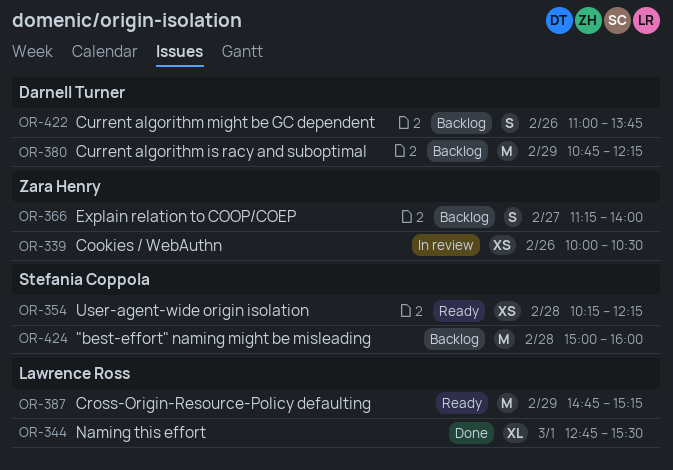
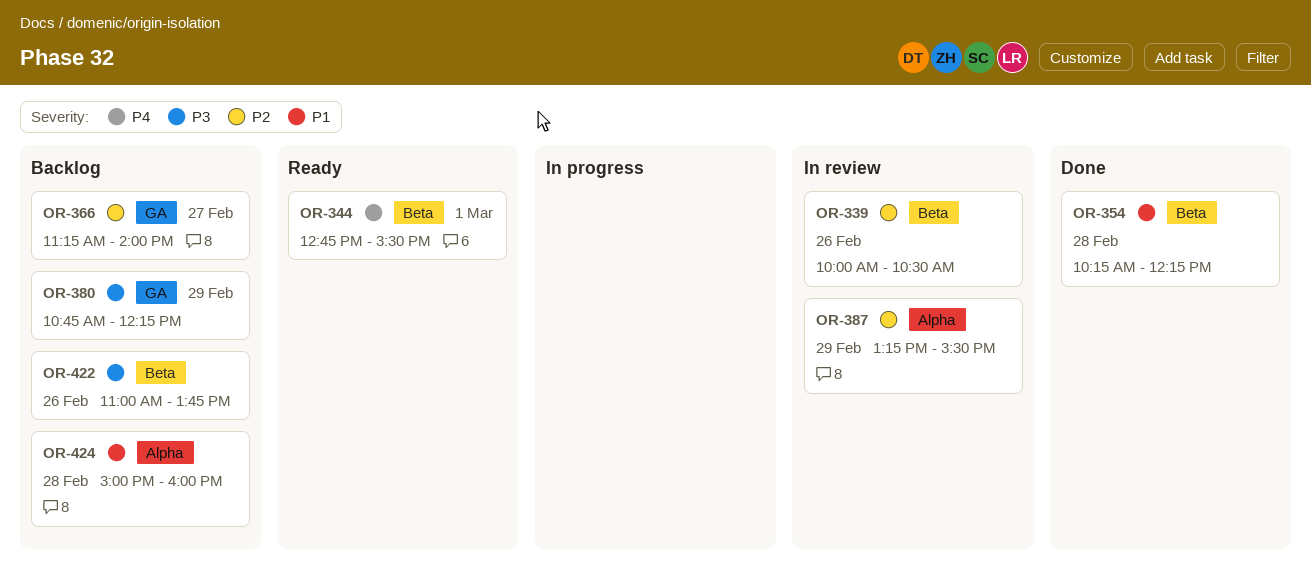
OR-344, status: Done -> Ready
OR-354, status: Ready -> Done
OR-387, status: Ready -> In review
OR-387, begins: 14:45 -> 13:15
OR-387, ends: 15:15 -> 15:30

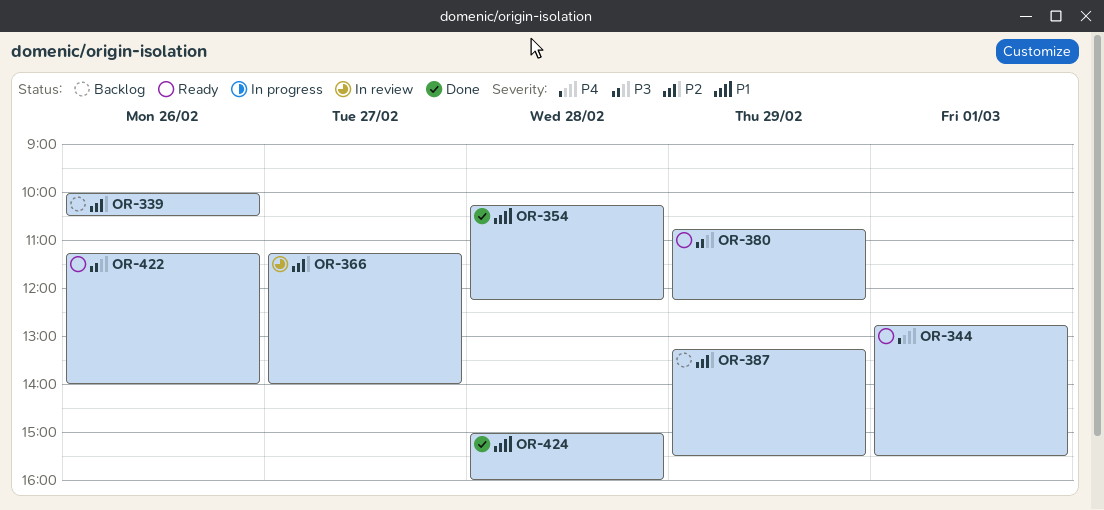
OR-339, status: In review -> Backlog
OR-366, status: Backlog -> In review
OR-380, status: Backlog -> Ready
OR-387, status: In review -> Backlog
OR-422, status: Backlog -> Ready
OR-422, begins: 11:00 -> 11:15
OR-422, ends: 13:45 -> 14:00
OR-424, status: Backlog -> Done

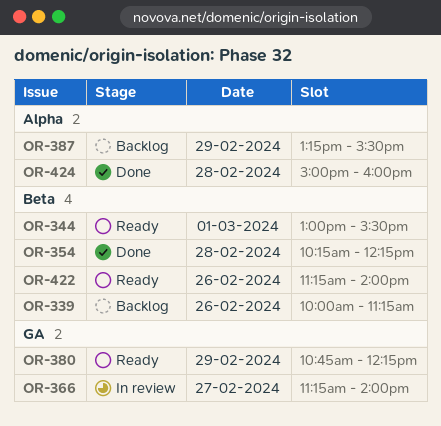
OR-339, ends: 10:30 -> 11:15
OR-344, begins: 12:45 -> 13:00

